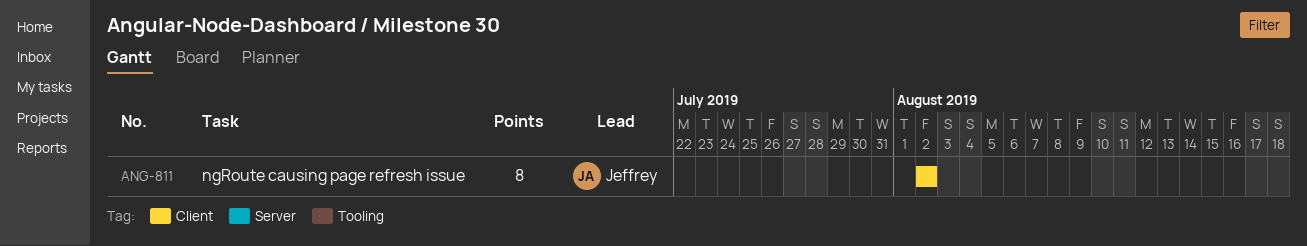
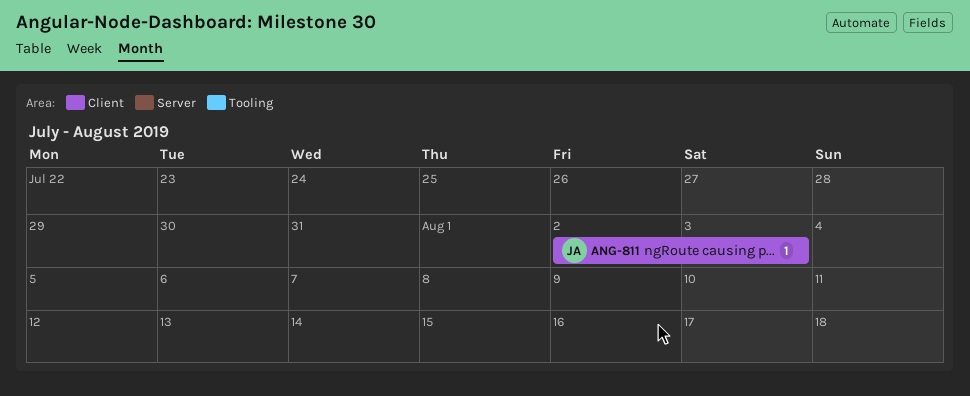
ANG-811, estimate: 8 -> 1
ANG-811, due: Aug 2 -> Aug 3

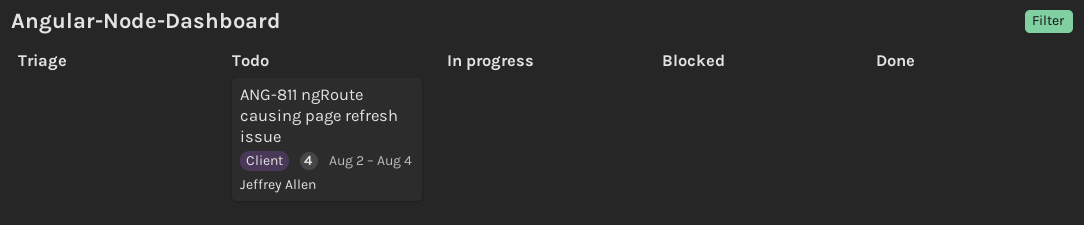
ANG-811, estimate: 1 -> 4
ANG-811, due: Aug 3 -> Aug 4

